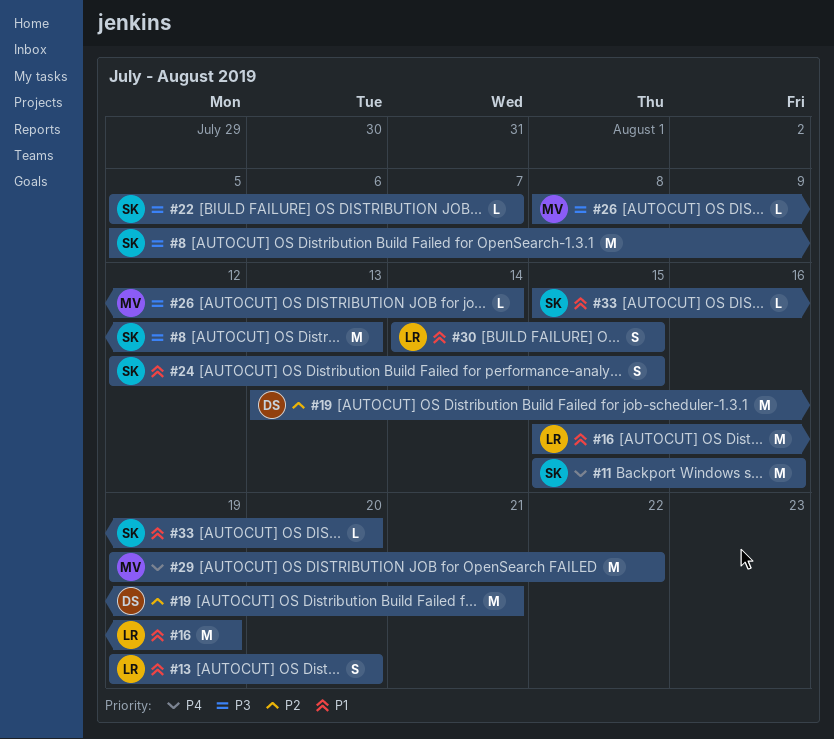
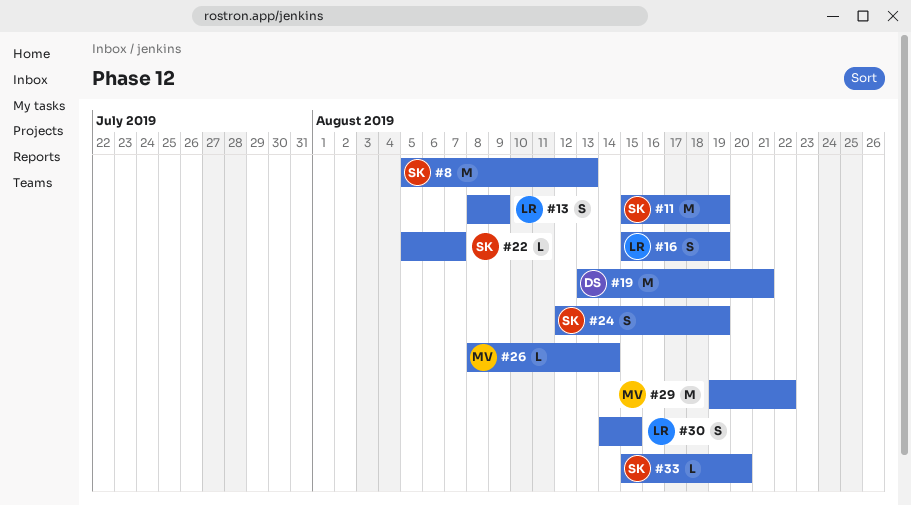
#11, due: Aug 16 -> Aug 19
#13, start: Aug 19 -> Aug 8
#13, due: Aug 20 -> Aug 9
#16, estimate: M -> S
#24, due: Aug 15 -> Aug 19

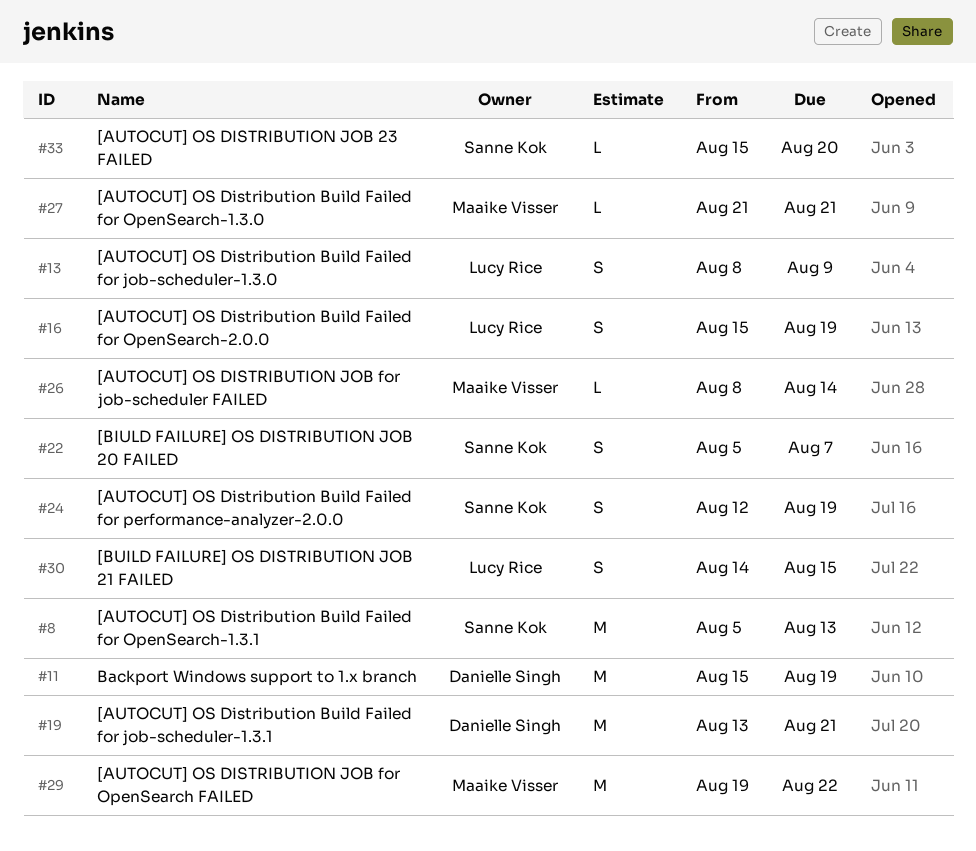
#11, owner: Sanne Kok -> Danielle Singh
#22, estimate: L -> S
#27: none -> present

